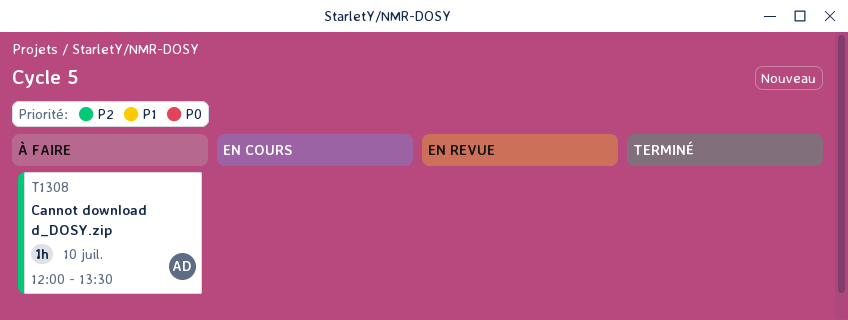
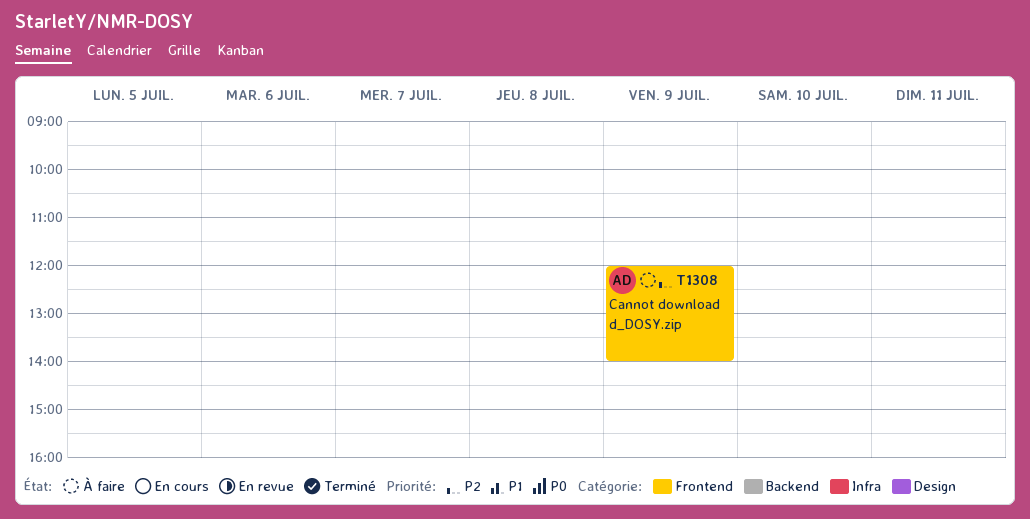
T1308, day: Jul 10 -> Jul 9
T1308, ends: 13:30 -> 14:00

